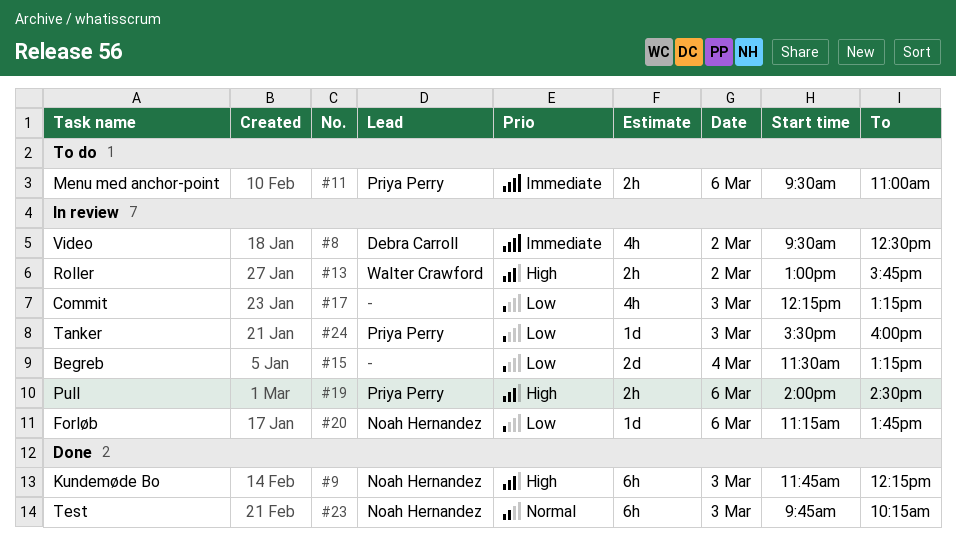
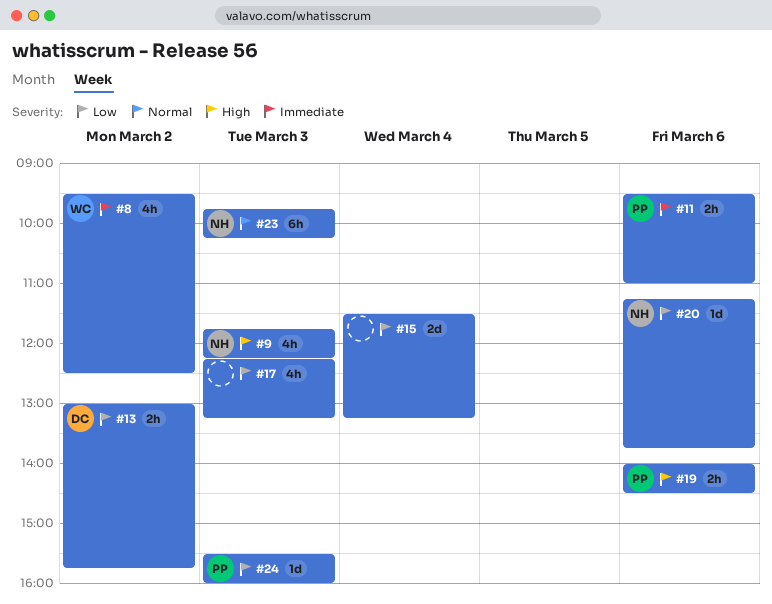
#8, owner: Debra Carroll -> Walter Crawford
#9, estimate: 6h -> 4h
#13, owner: Walter Crawford -> Debra Carroll
#13, priority: High -> Low

